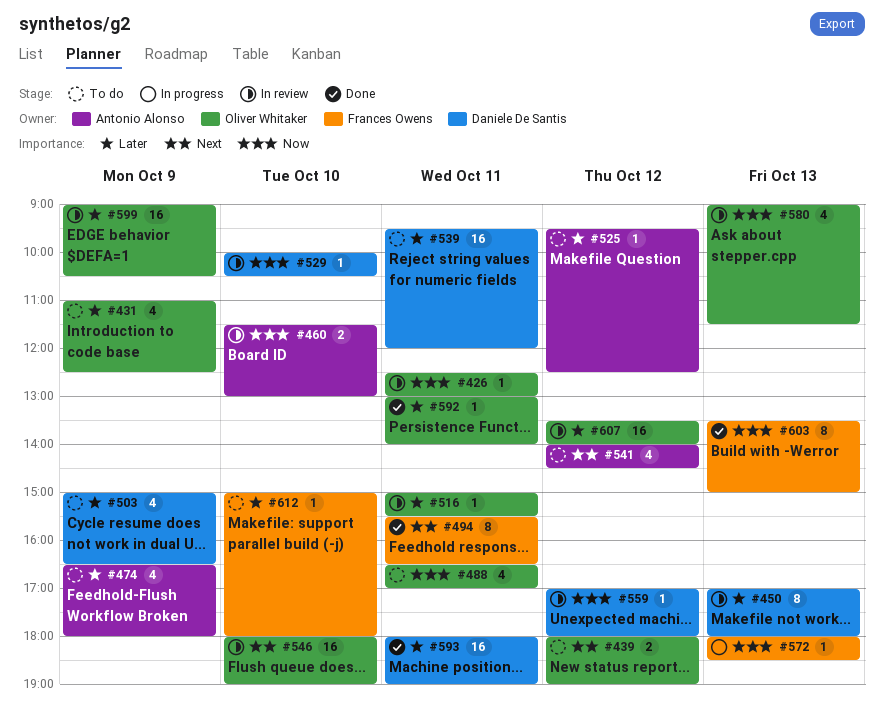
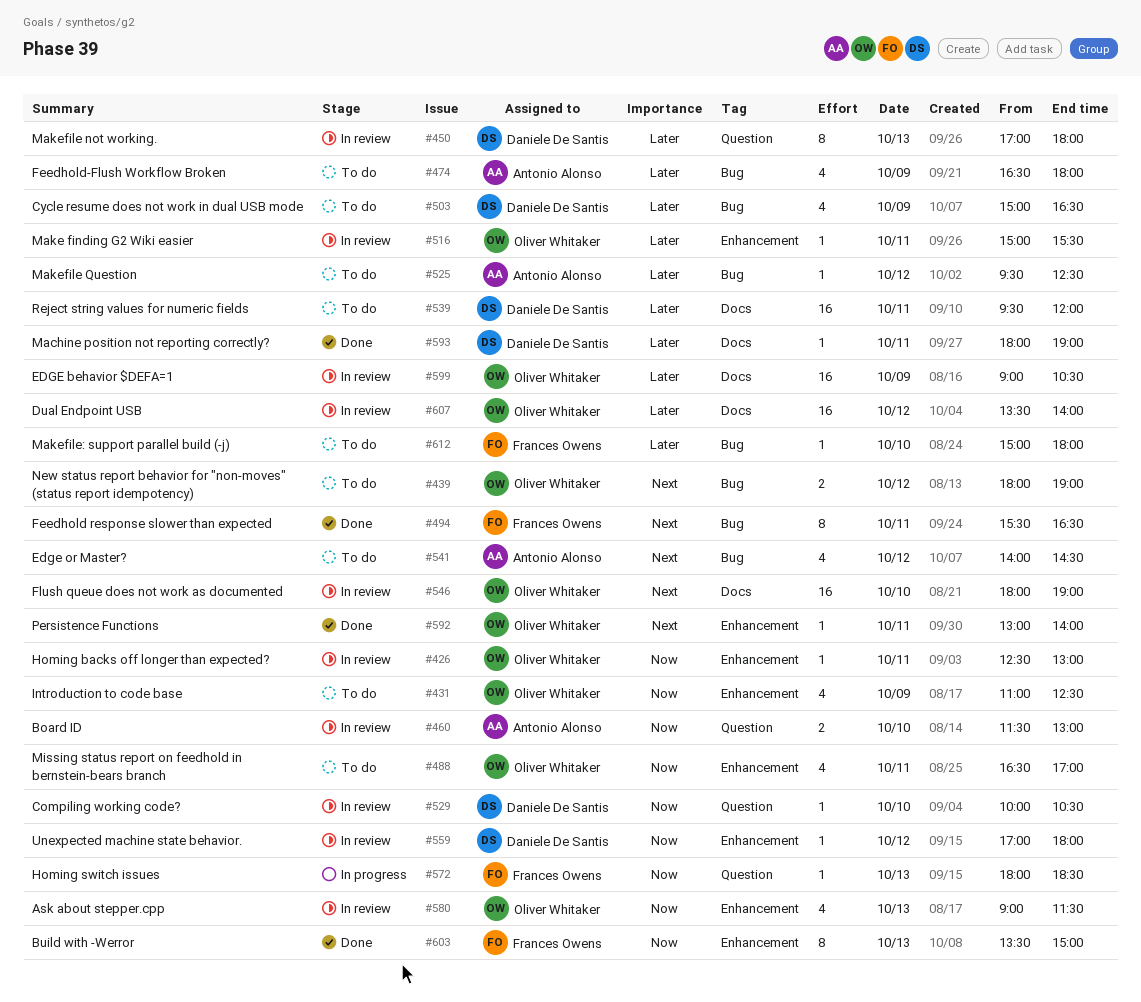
#431, priority: Later -> Now
#592, priority: Later -> Next
#593, estimate: 16 -> 1

